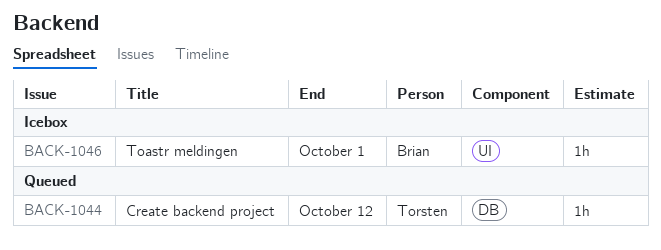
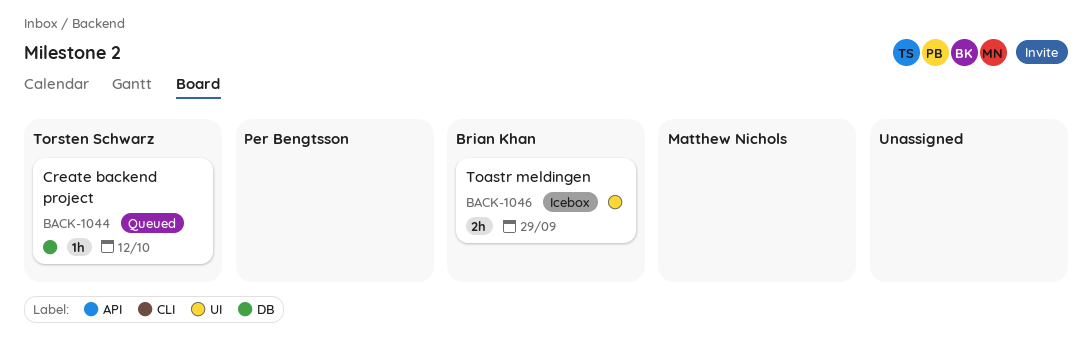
BACK-1046, estimate: 1h -> 2h
BACK-1046, due: Oct 1 -> Sep 29

